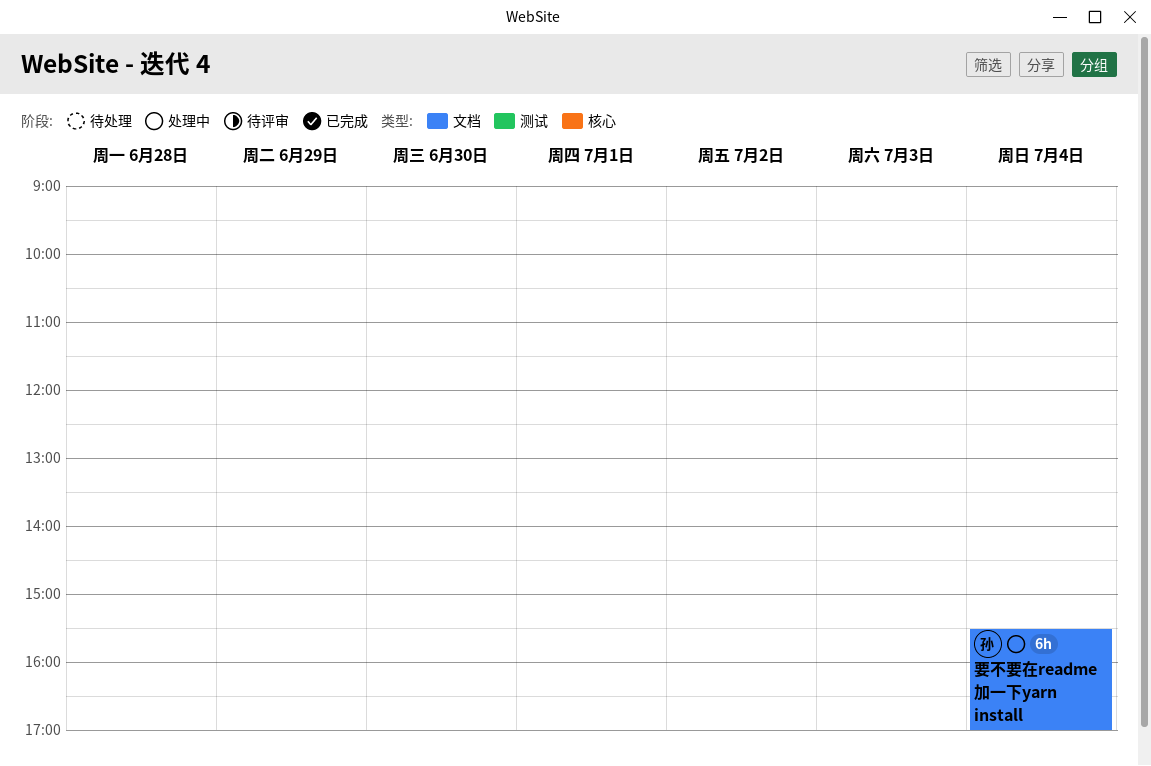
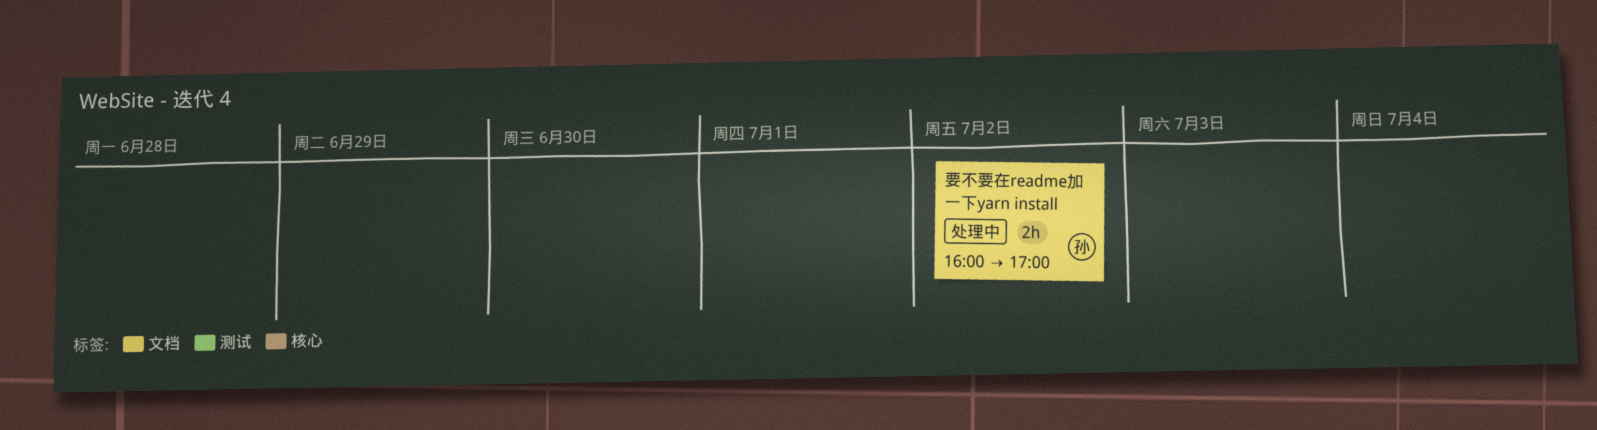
要不要在readme加一下yarn install, estimate: 6h -> 2h
要不要在readme加一下yarn install, day: Jul 4 -> Jul 2
要不要在readme加一下yarn install, begins: 15:30 -> 16:00

